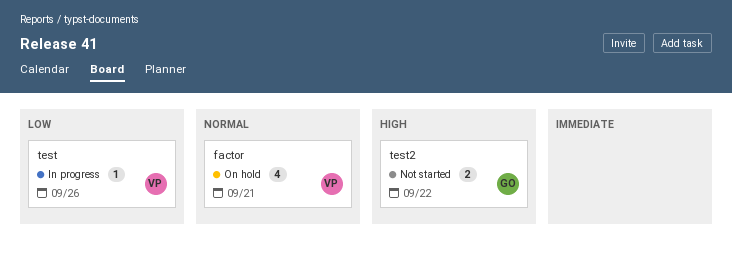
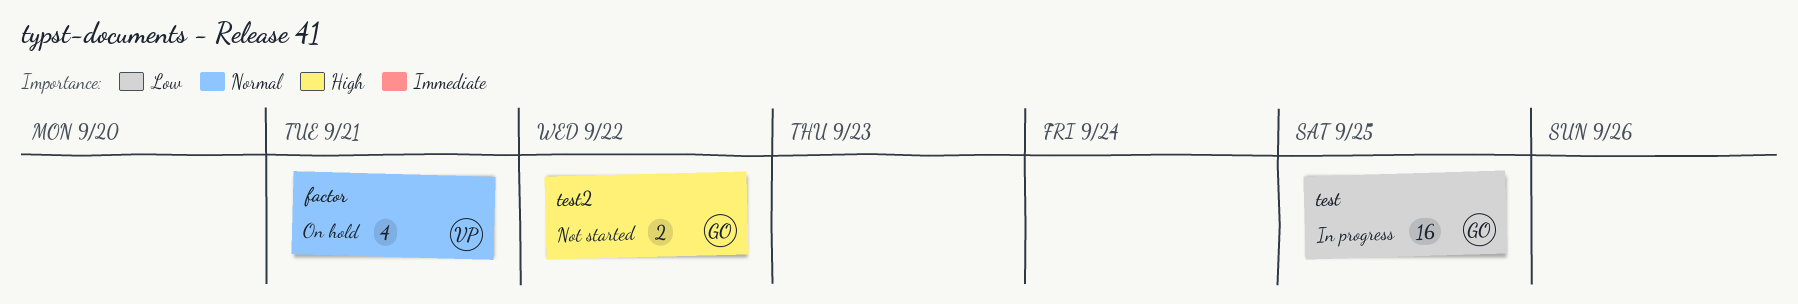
test, owner: VP -> GO
test, estimate: 1 -> 16
test, due: Sep 26 -> Sep 25

